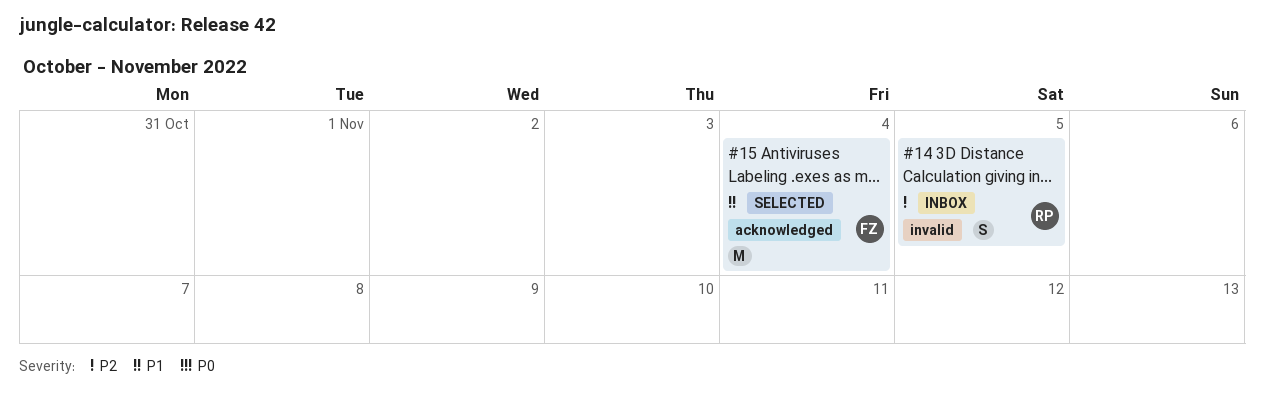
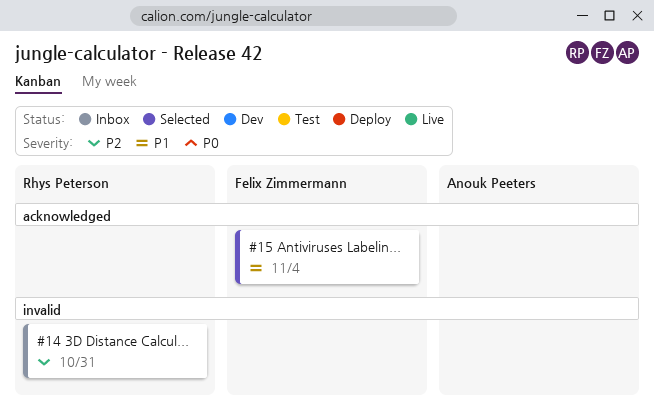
#14, due: Nov 5 -> Oct 31

